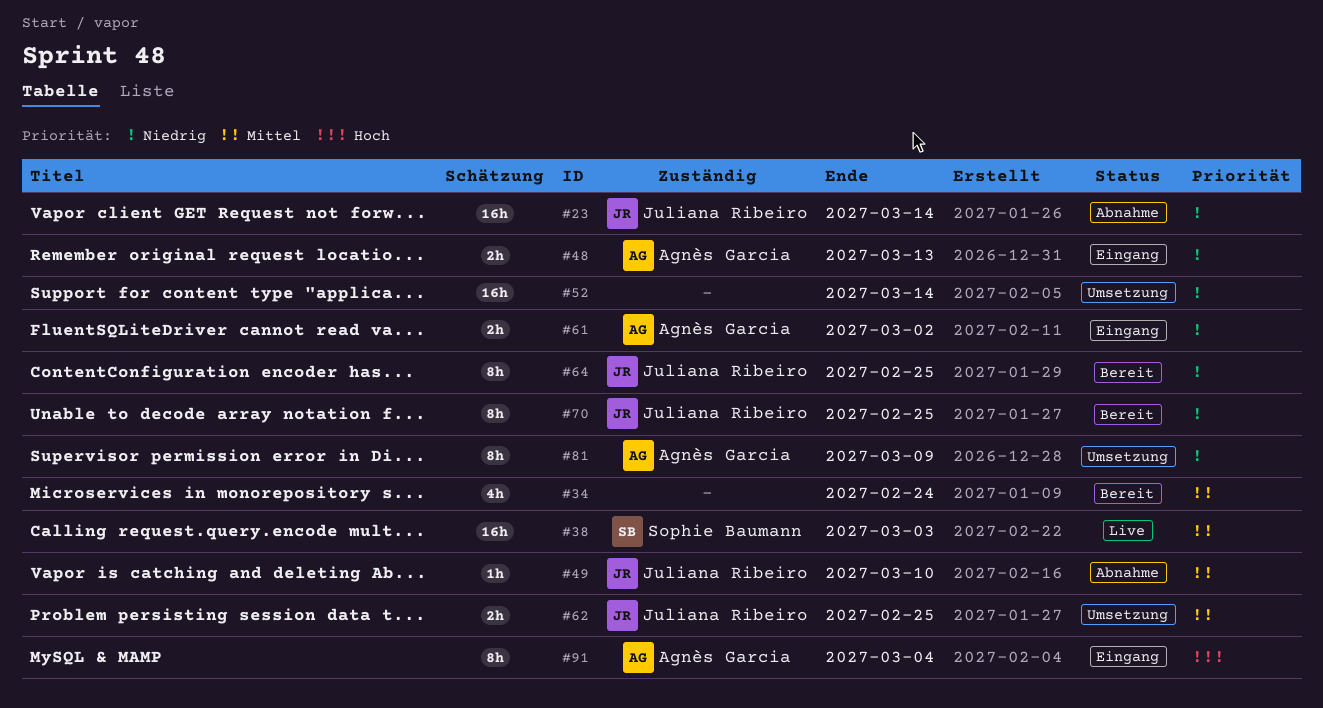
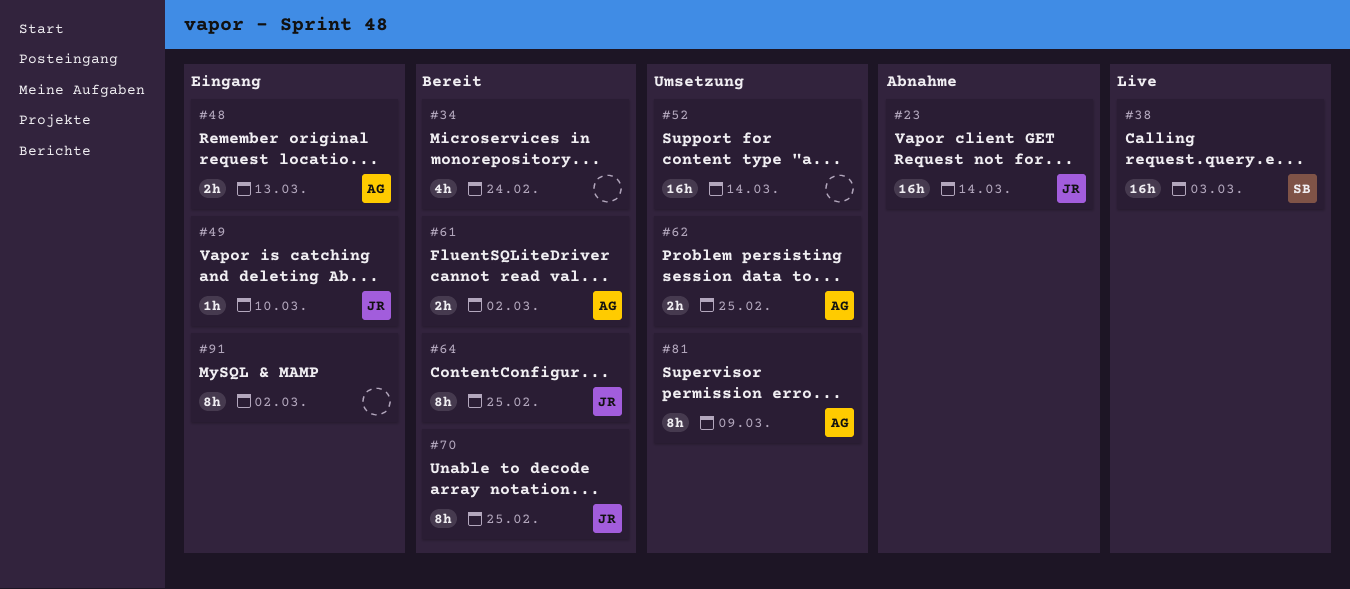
#49, status: Abnahme -> Eingang
#61, status: Eingang -> Bereit
#62, owner: Juliana Ribeiro -> Agnès Garcia
#91, owner: Agnès Garcia -> none
#91, due: Mar 4 -> Mar 2

